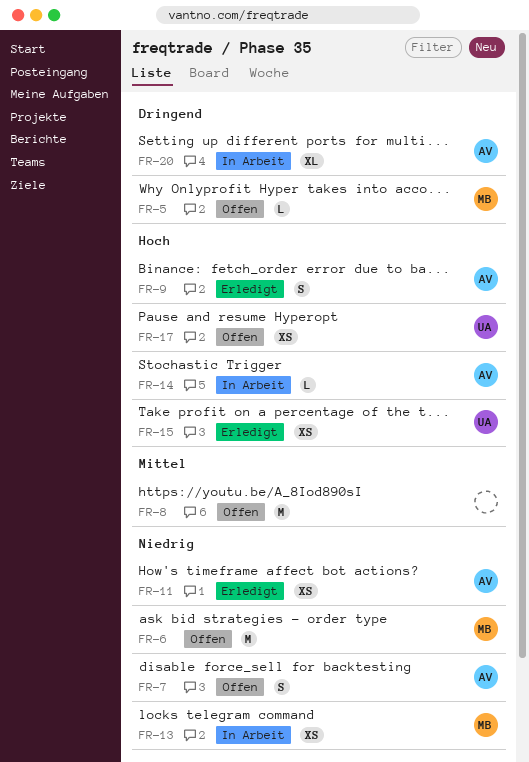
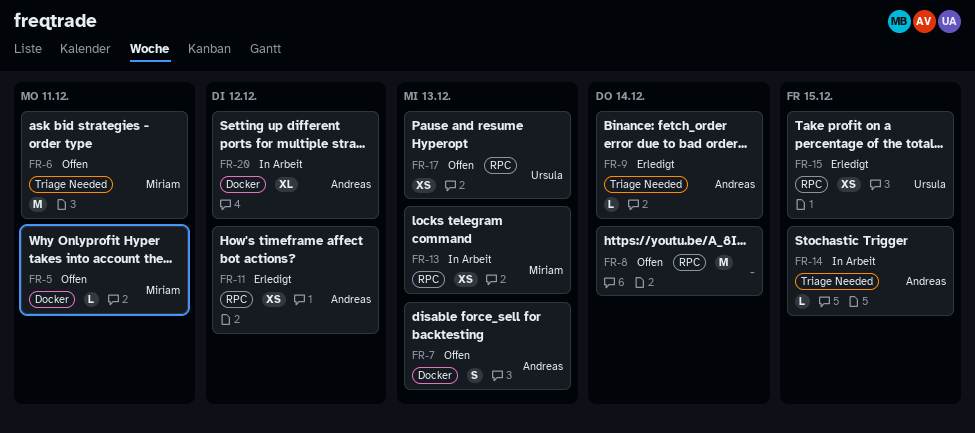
FR-9, estimate: S -> L

